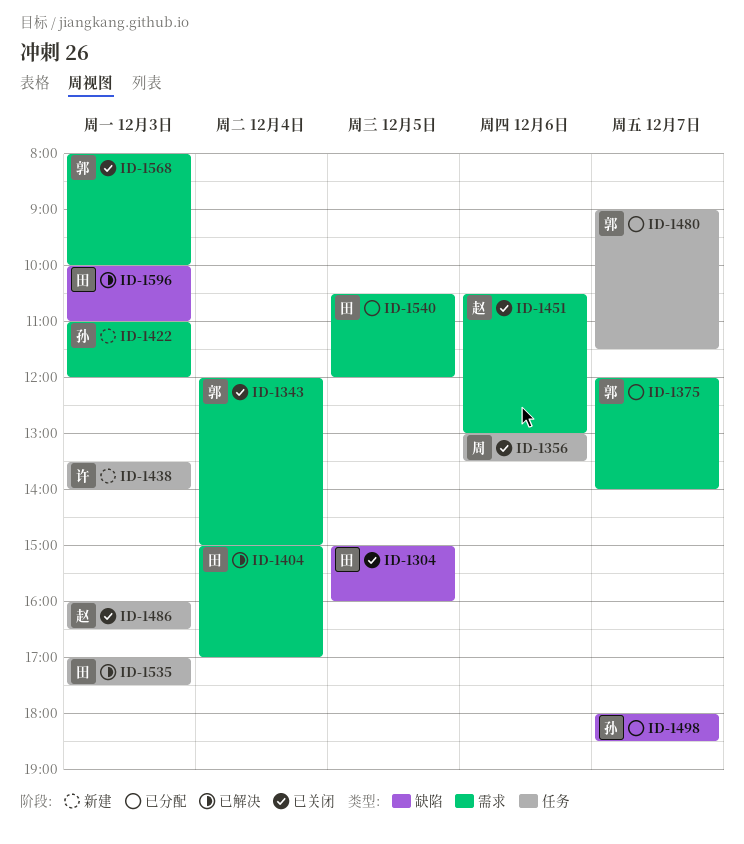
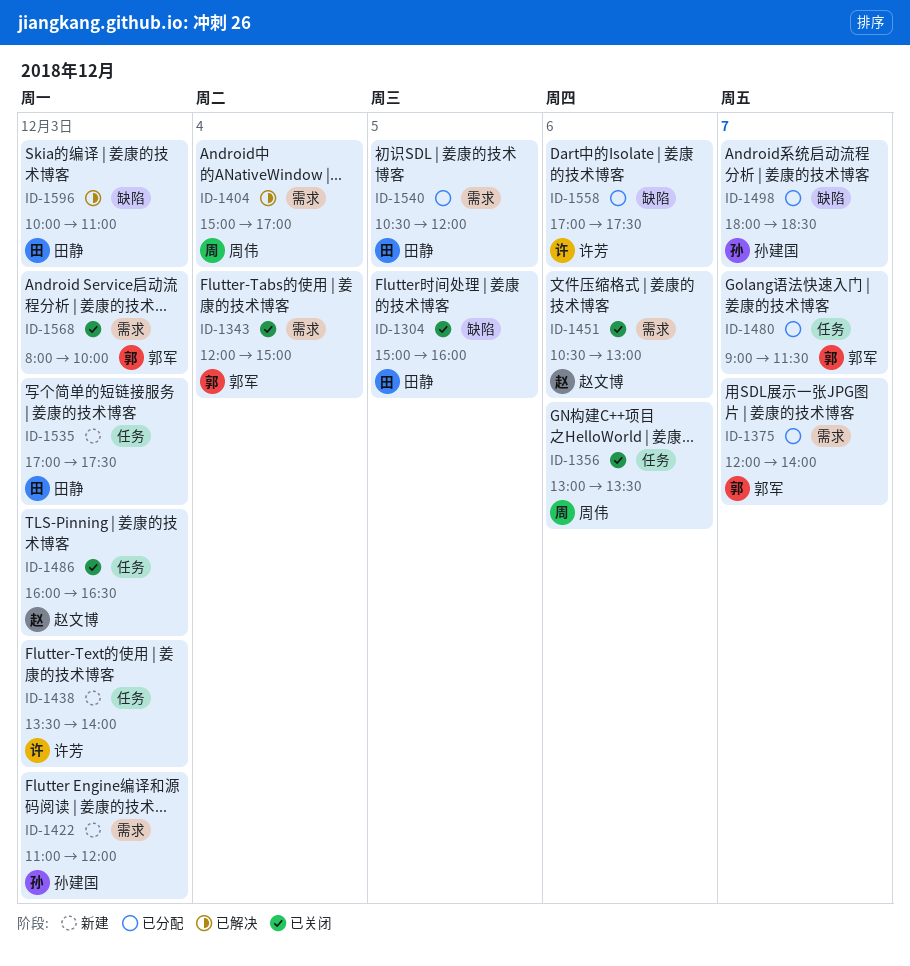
ID-1404, owner: 田静 -> 周伟
ID-1535, status: 已解决 -> 新建
ID-1558: none -> present

